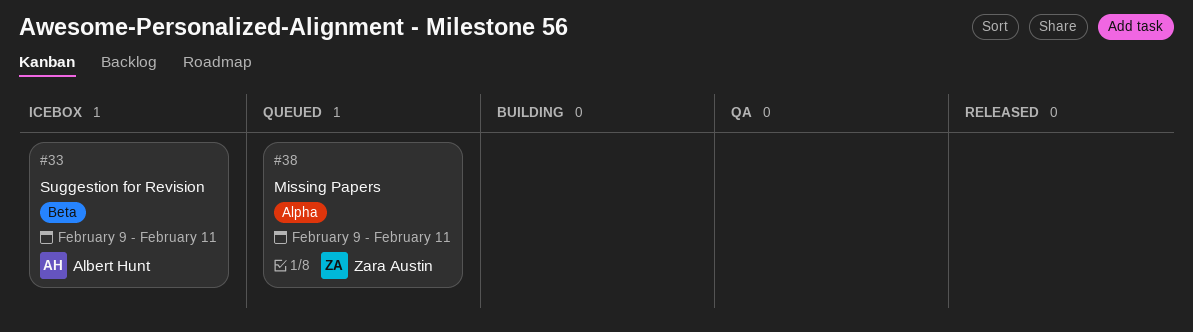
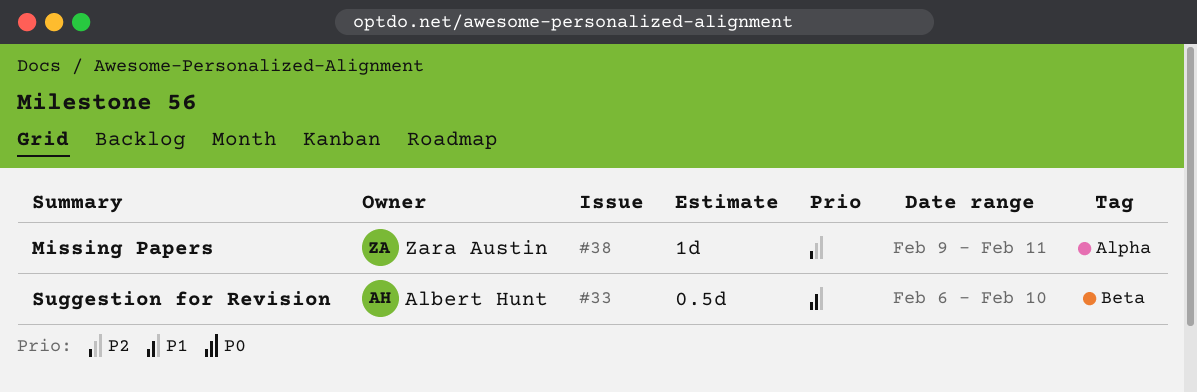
#33, start: Feb 9 -> Feb 6
#33, due: Feb 11 -> Feb 10

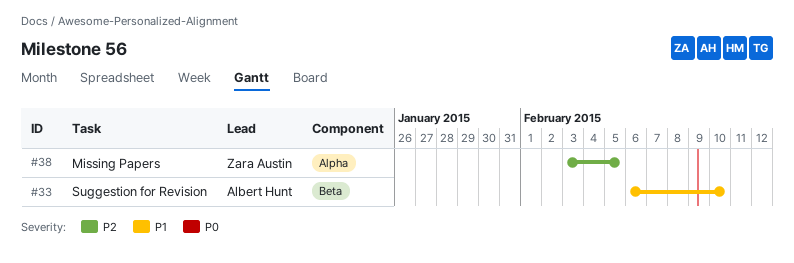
#38, start: Feb 9 -> Feb 3
#38, due: Feb 11 -> Feb 5

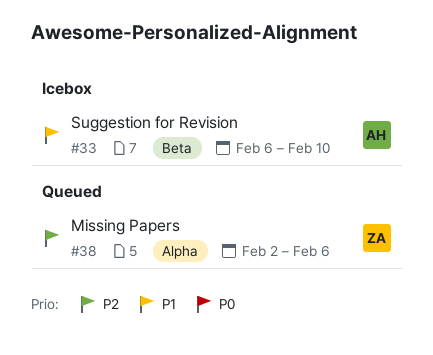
#38, start: Feb 3 -> Feb 2
#38, due: Feb 5 -> Feb 6

